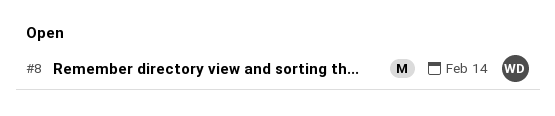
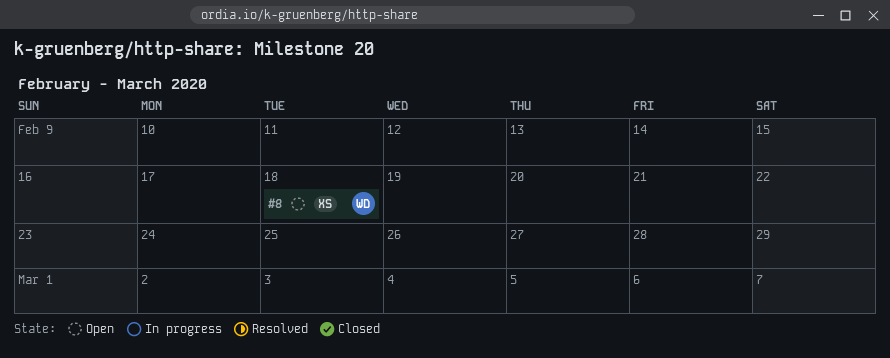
#8, estimate: M -> XS
#8, due: Feb 14 -> Feb 18

